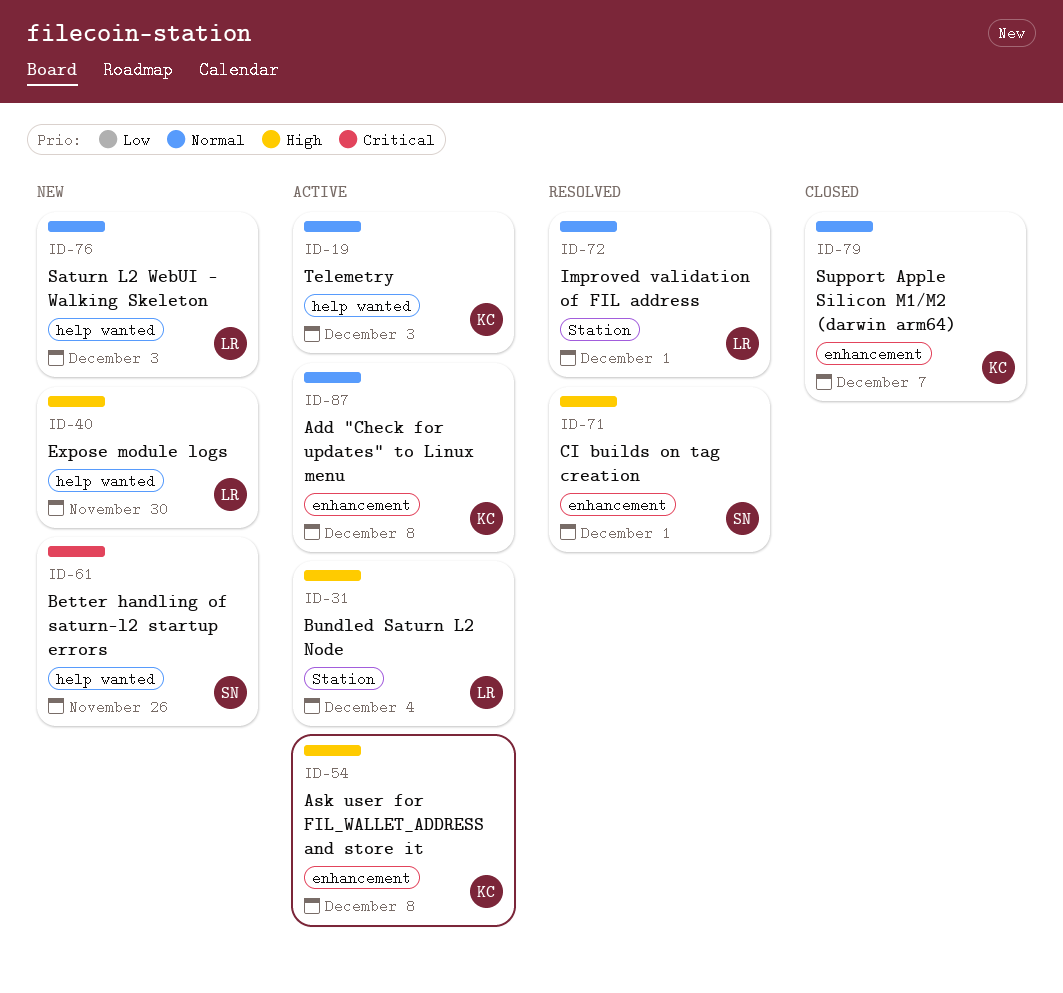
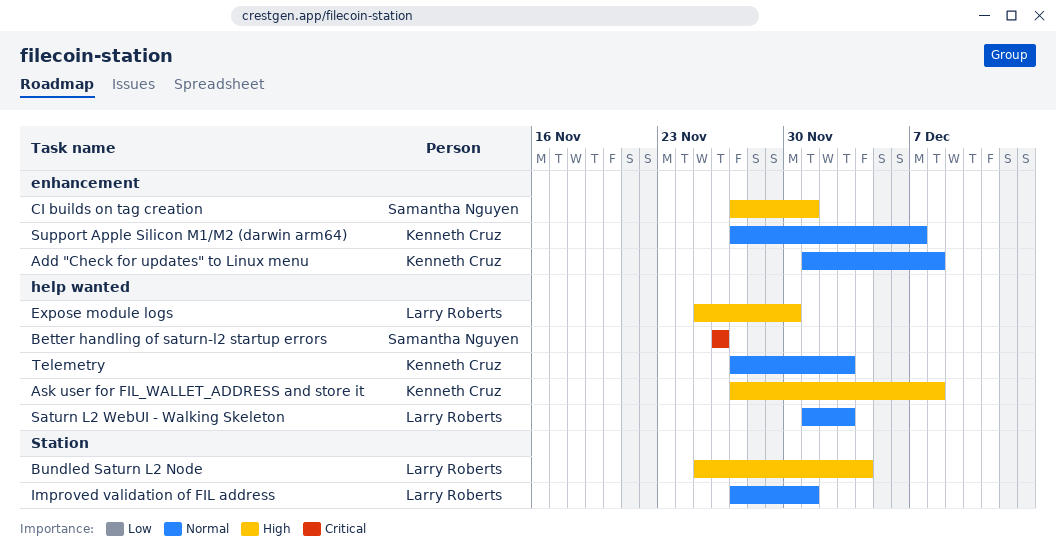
Ask user for FIL_WALLET_ADDRESS and store it, label: enhancement -> help wanted

